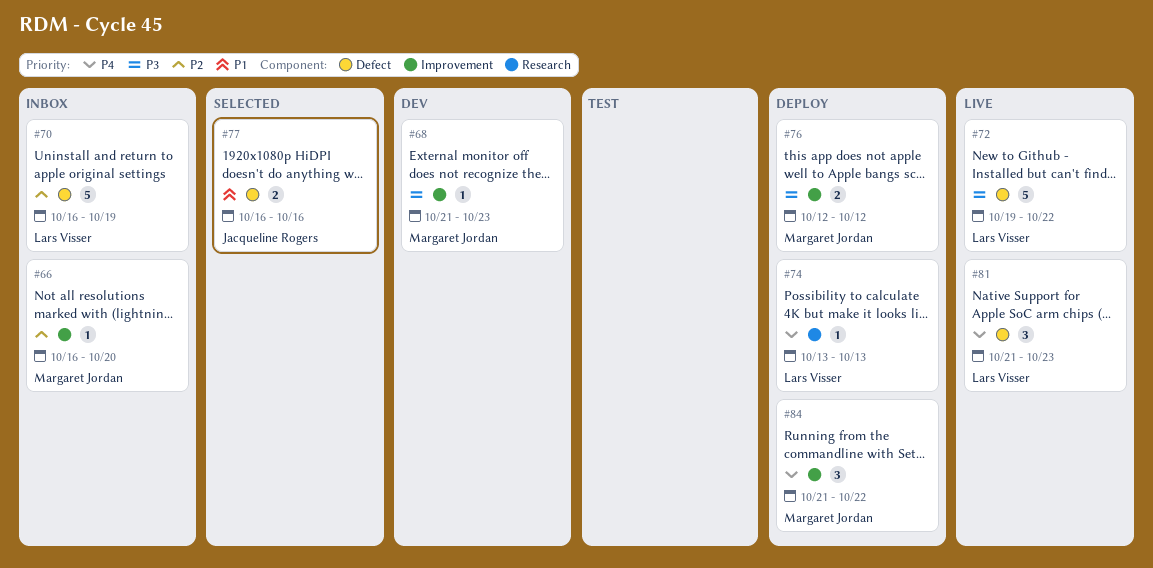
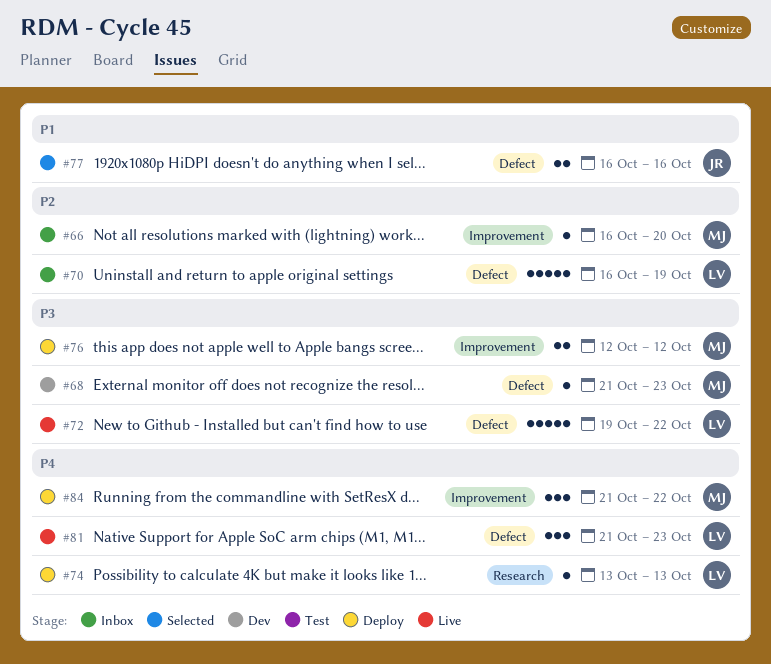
#68, label: Improvement -> Defect

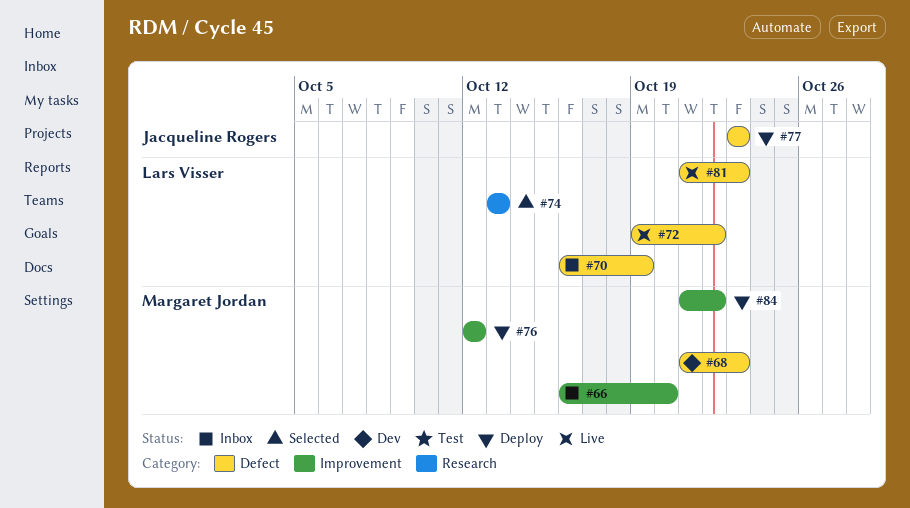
#74, status: Deploy -> Selected
#77, status: Selected -> Deploy
#77, start: Oct 16 -> Oct 23
#77, due: Oct 16 -> Oct 23

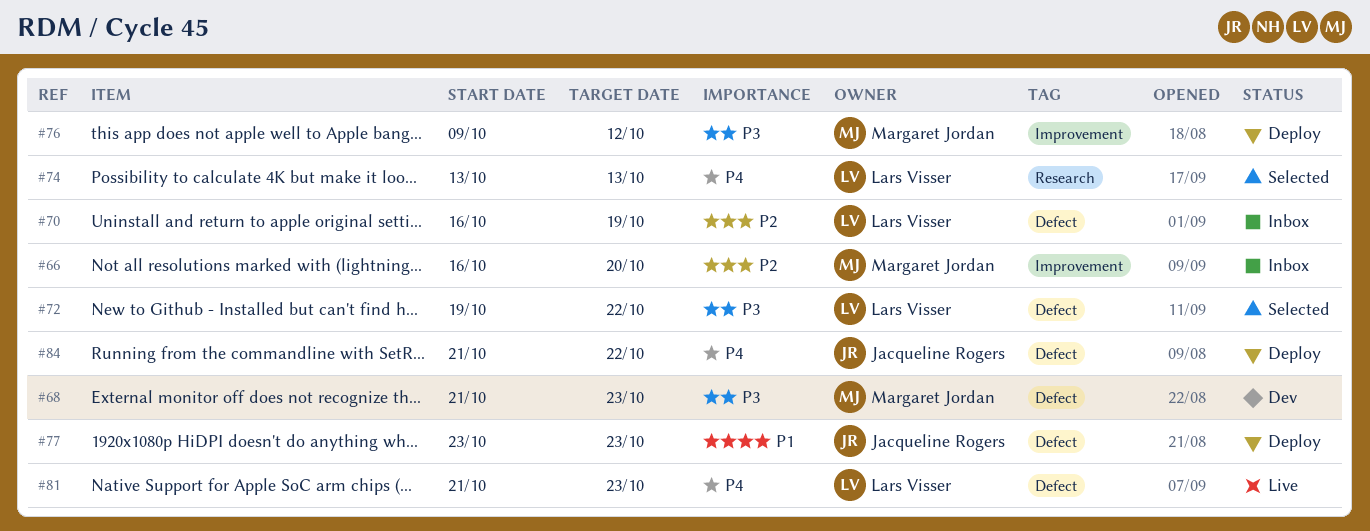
#72, status: Live -> Selected
#76, start: Oct 12 -> Oct 9
#84, owner: Margaret Jordan -> Jacqueline Rogers
#84, label: Improvement -> Defect

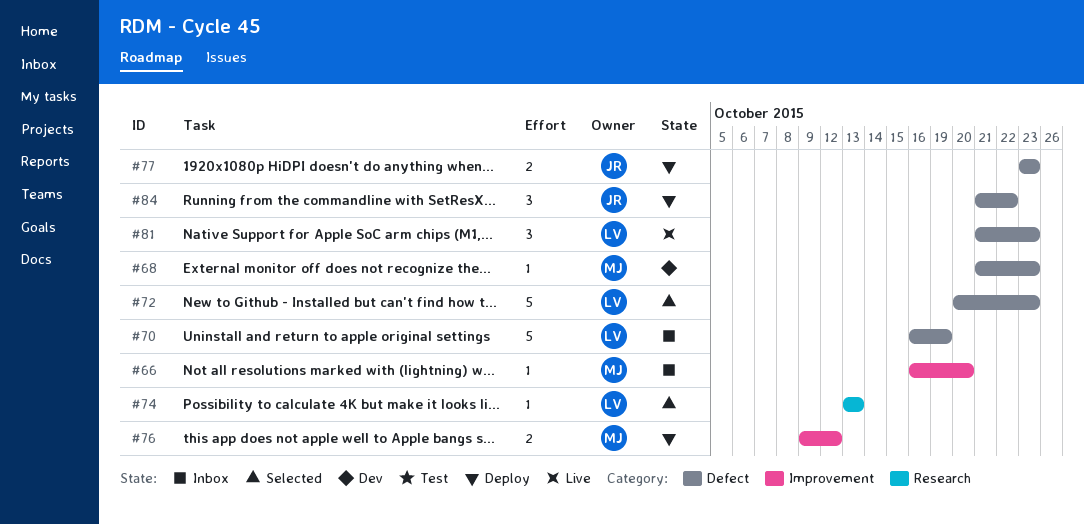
#72, start: Oct 19 -> Oct 20
#72, due: Oct 22 -> Oct 23

